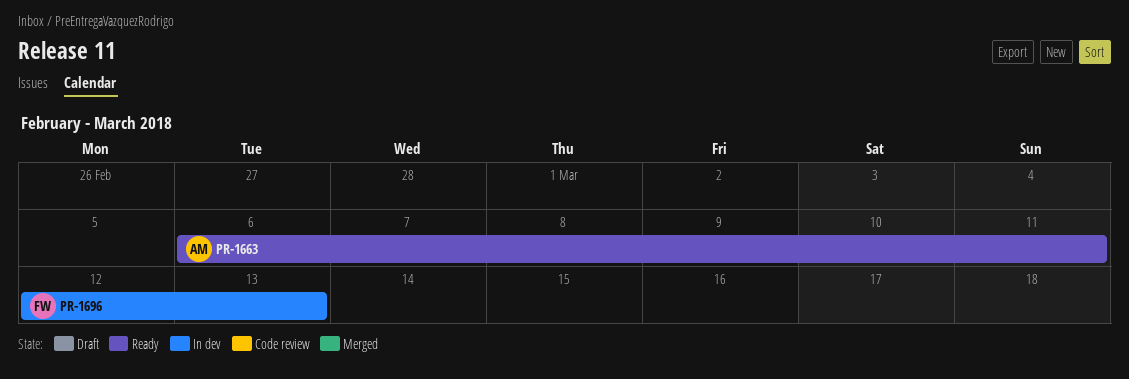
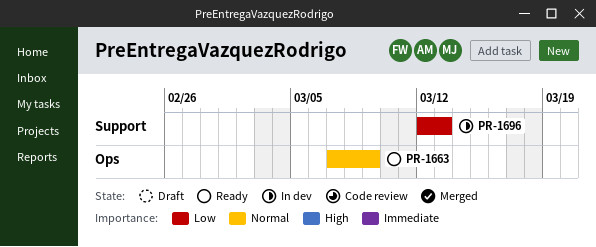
PR-1663, start: Mar 6 -> Mar 7
PR-1663, due: Mar 11 -> Mar 9

